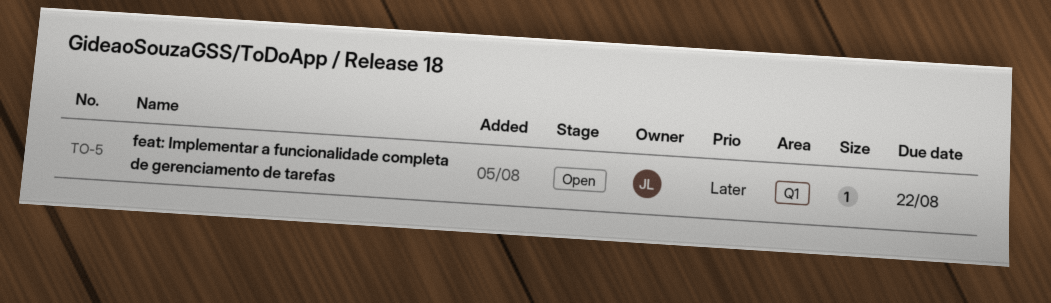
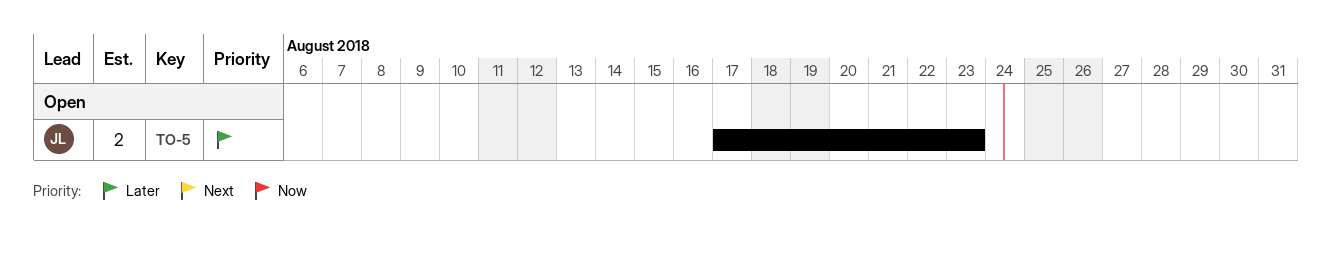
TO-5, estimate: 1 -> 2
TO-5, due: Aug 22 -> Aug 23

